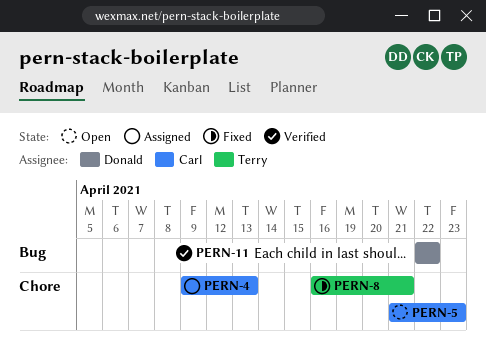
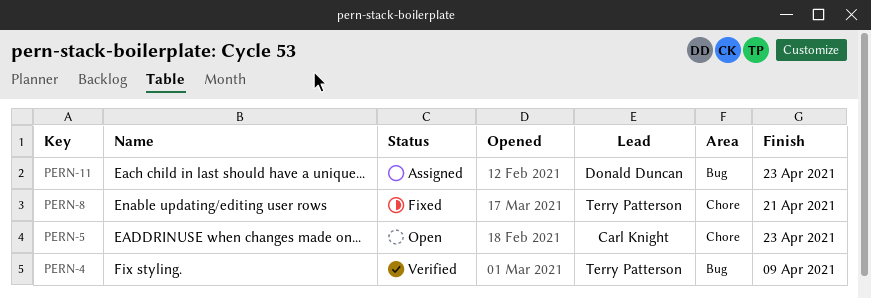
PERN-4, status: Assigned -> Verified
PERN-4, owner: Carl Knight -> Terry Patterson
PERN-4, label: Chore -> Bug
PERN-4, due: Apr 13 -> Apr 9
PERN-11, status: Verified -> Assigned
PERN-11, due: Apr 22 -> Apr 23

